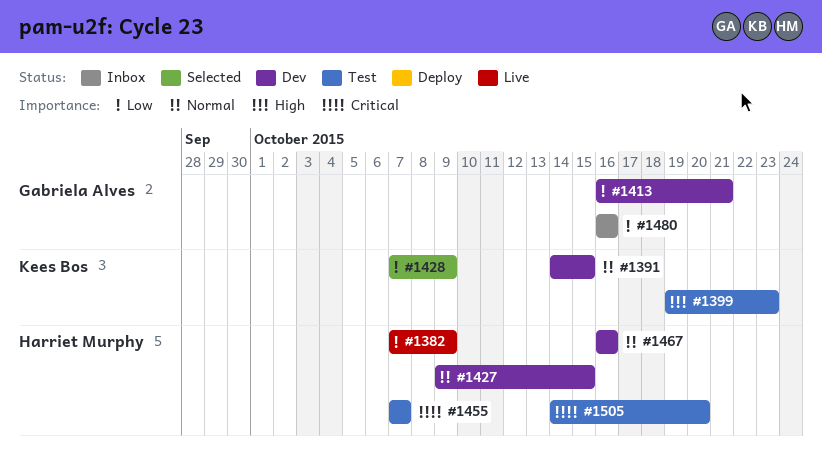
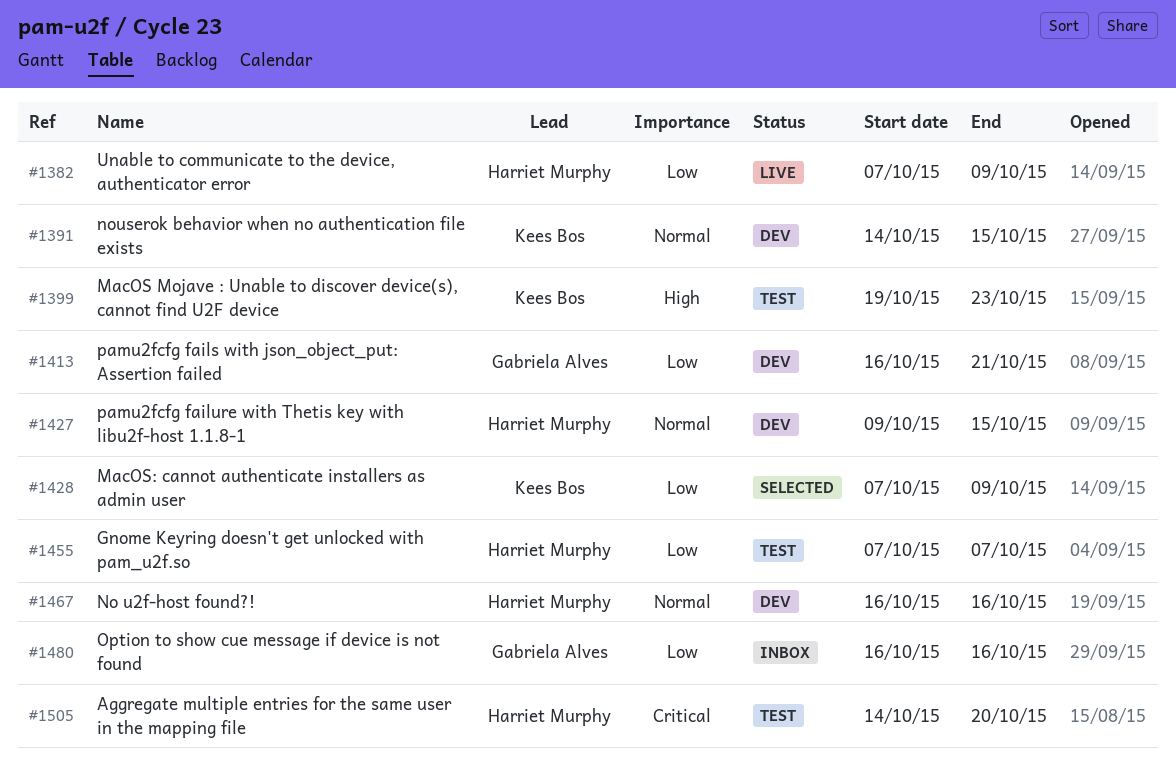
#1455, priority: Critical -> Low

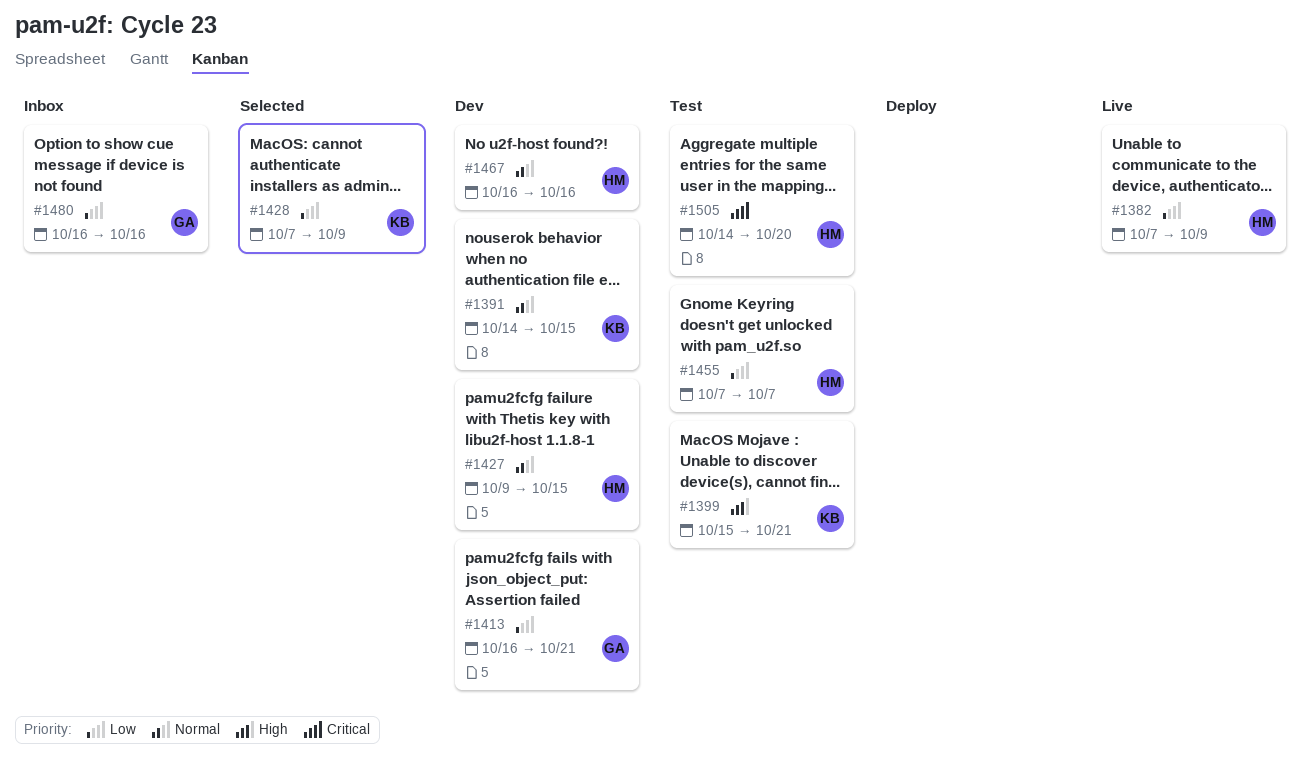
#1399, start: Oct 19 -> Oct 15
#1399, due: Oct 23 -> Oct 21

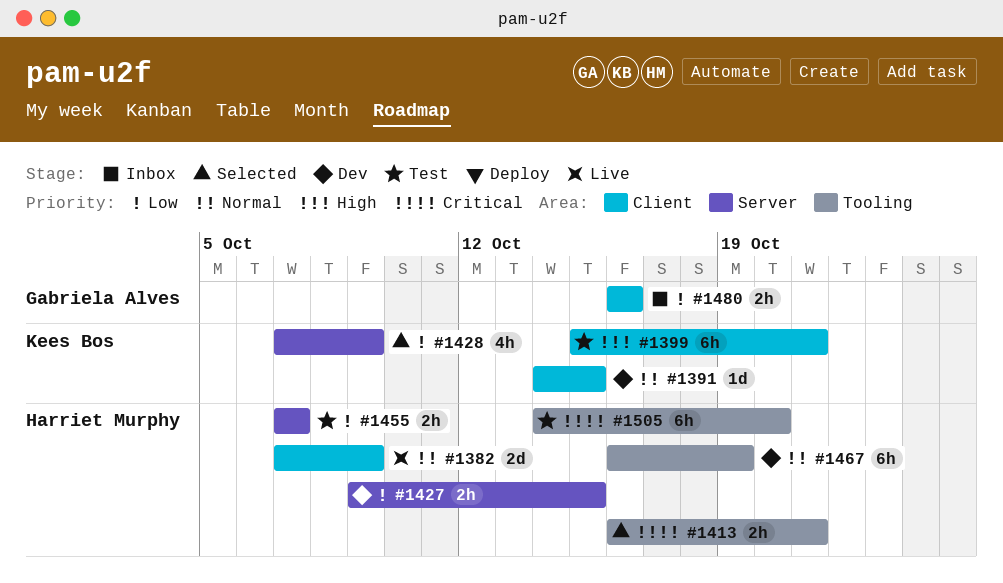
#1382, priority: Low -> Normal
#1413, status: Dev -> Selected
#1413, owner: Gabriela Alves -> Harriet Murphy
#1413, priority: Low -> Critical
#1427, priority: Normal -> Low
#1467, due: Oct 16 -> Oct 19

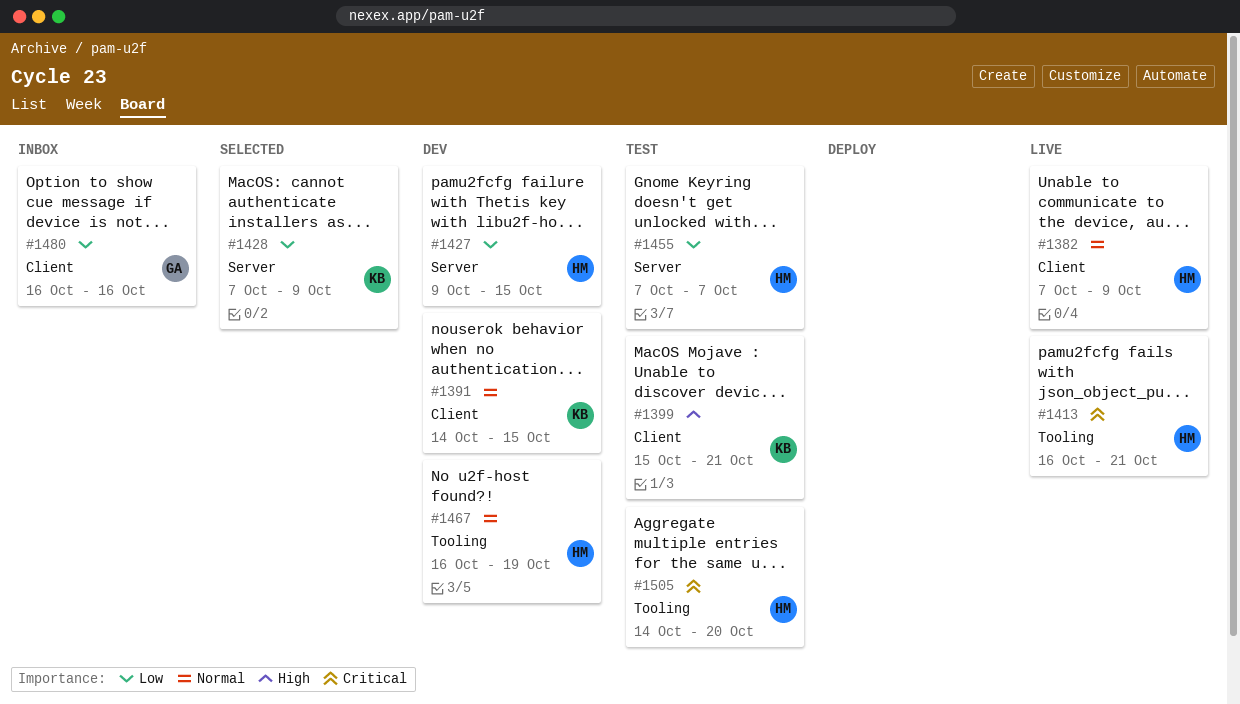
#1413, status: Selected -> Live

